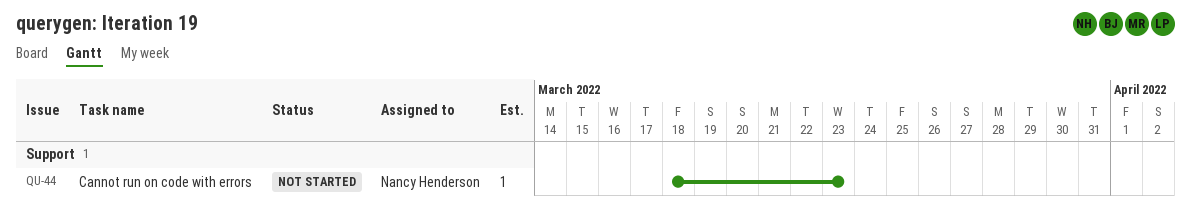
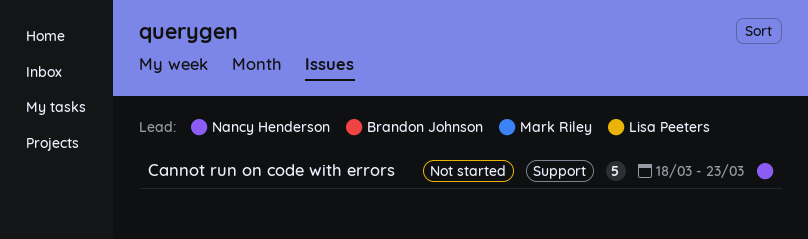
Cannot run on code with errors, estimate: 1 -> 5

